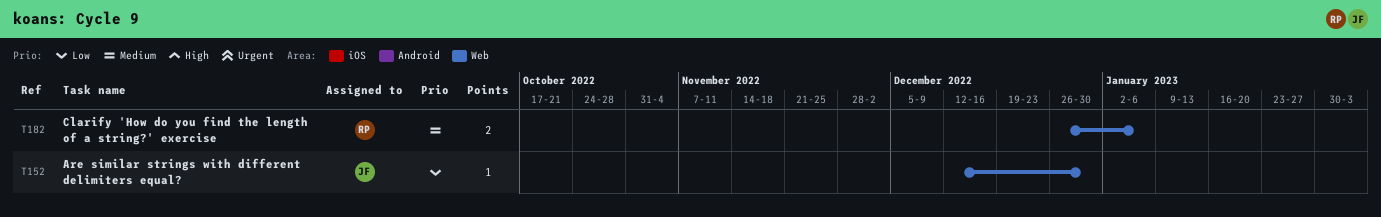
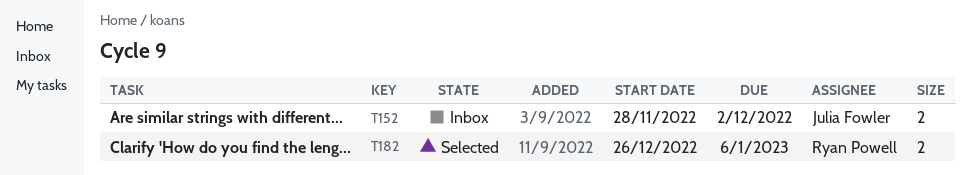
T152, estimate: 1 -> 2
T152, start: Dec 12 -> Nov 28
T152, due: Dec 30 -> Dec 2

